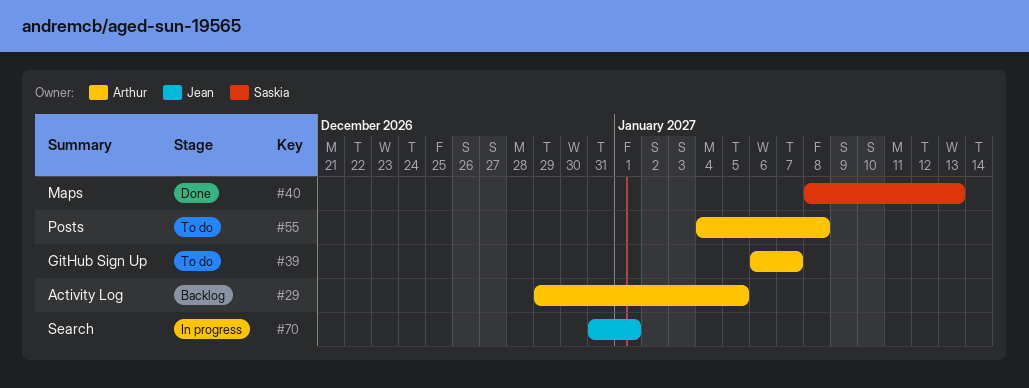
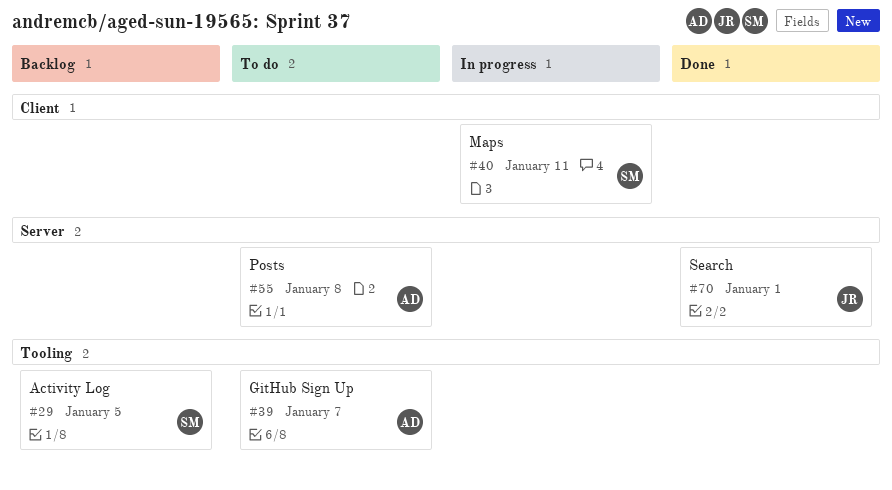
#29, owner: Arthur -> Saskia
#40, status: Done -> In progress
#40, due: Jan 13 -> Jan 11
#70, status: In progress -> Done

